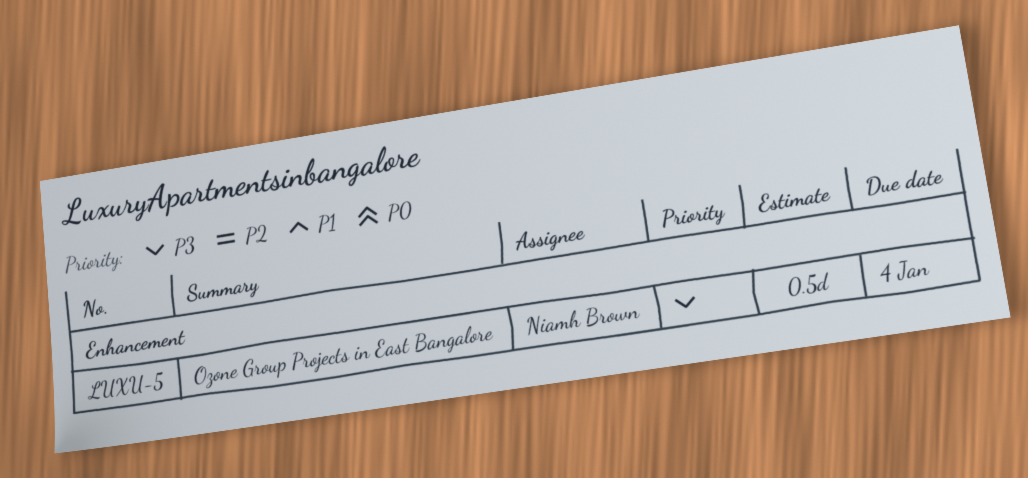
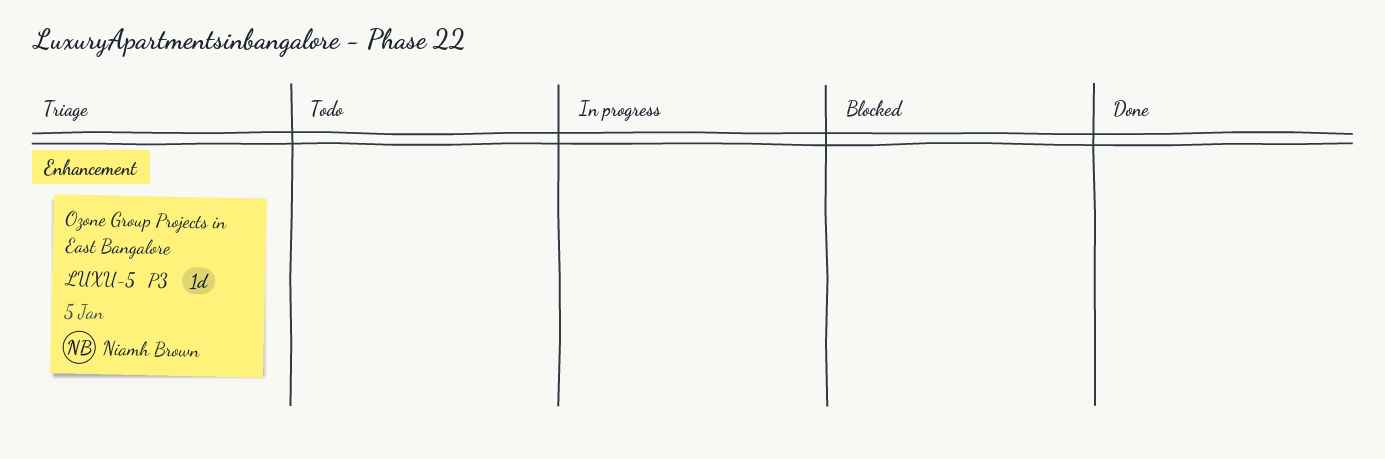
LUXU-5, estimate: 0.5d -> 1d
LUXU-5, due: Jan 4 -> Jan 5

